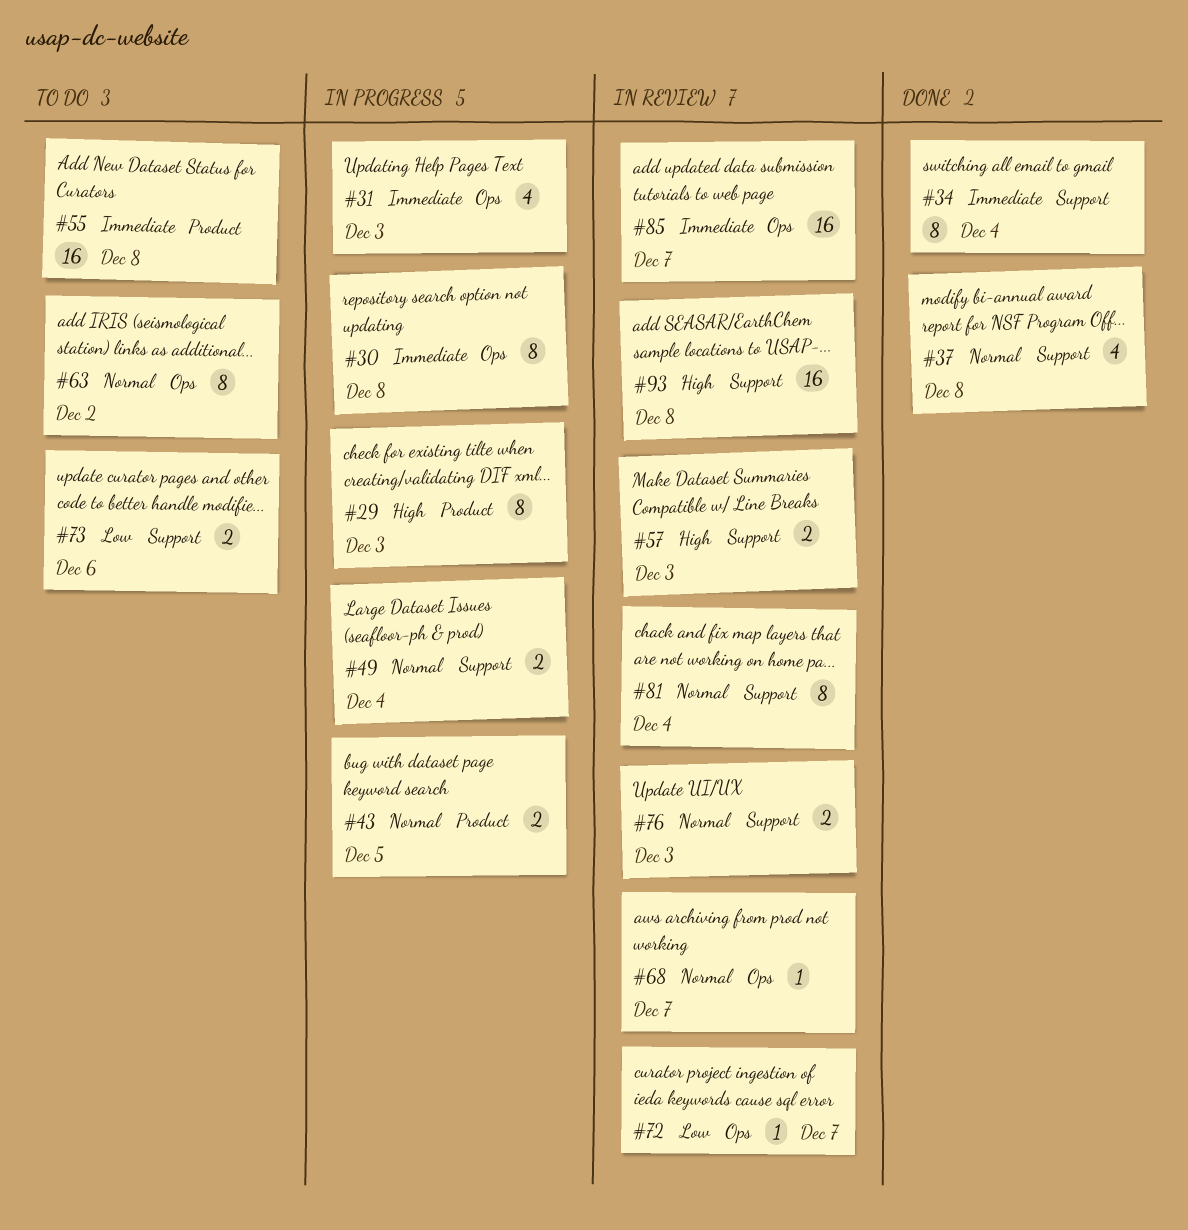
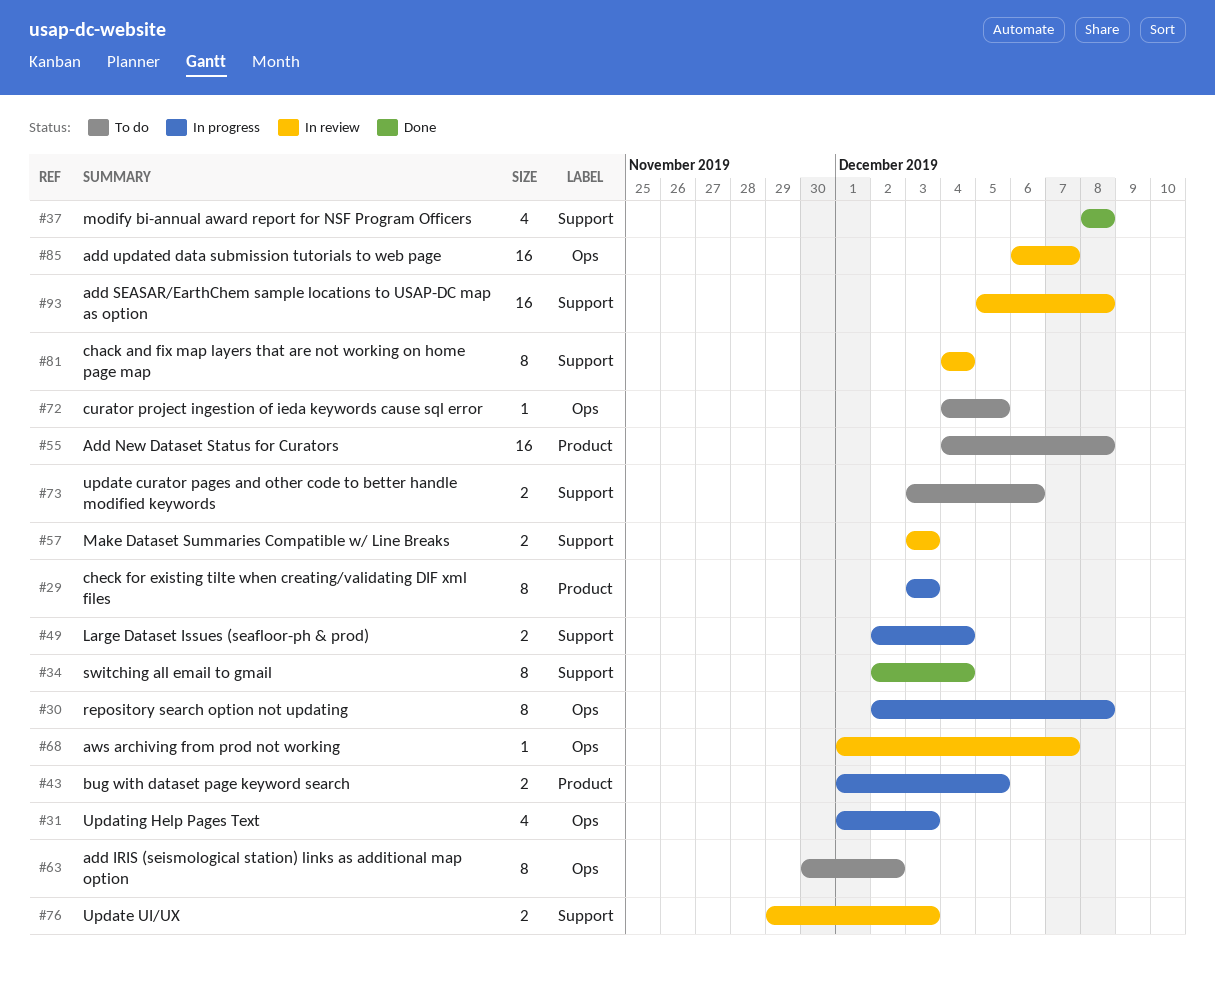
#72, status: In review -> To do
#72, due: Dec 7 -> Dec 5

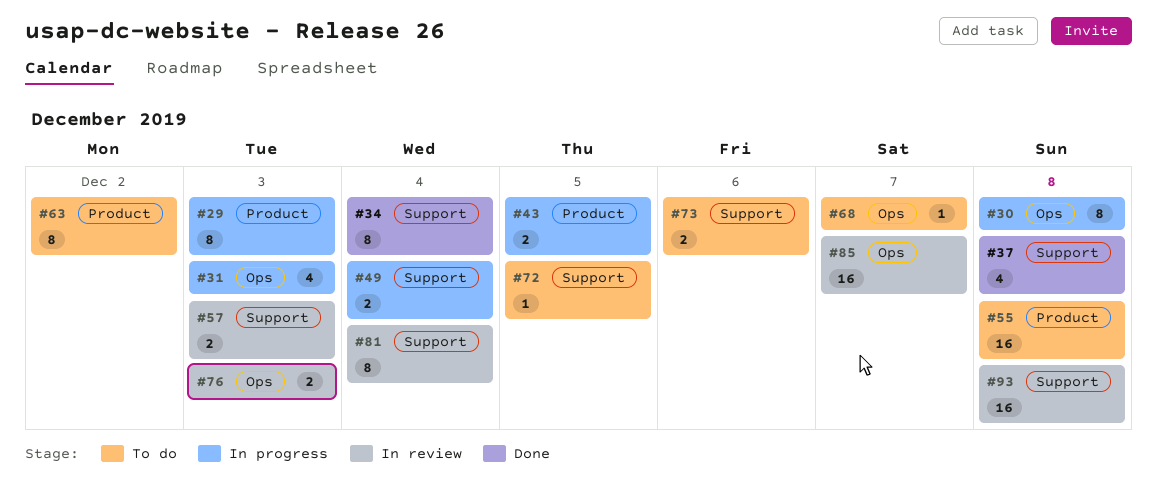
#63, label: Ops -> Product
#68, status: In review -> To do
#72, label: Ops -> Support
#76, label: Support -> Ops

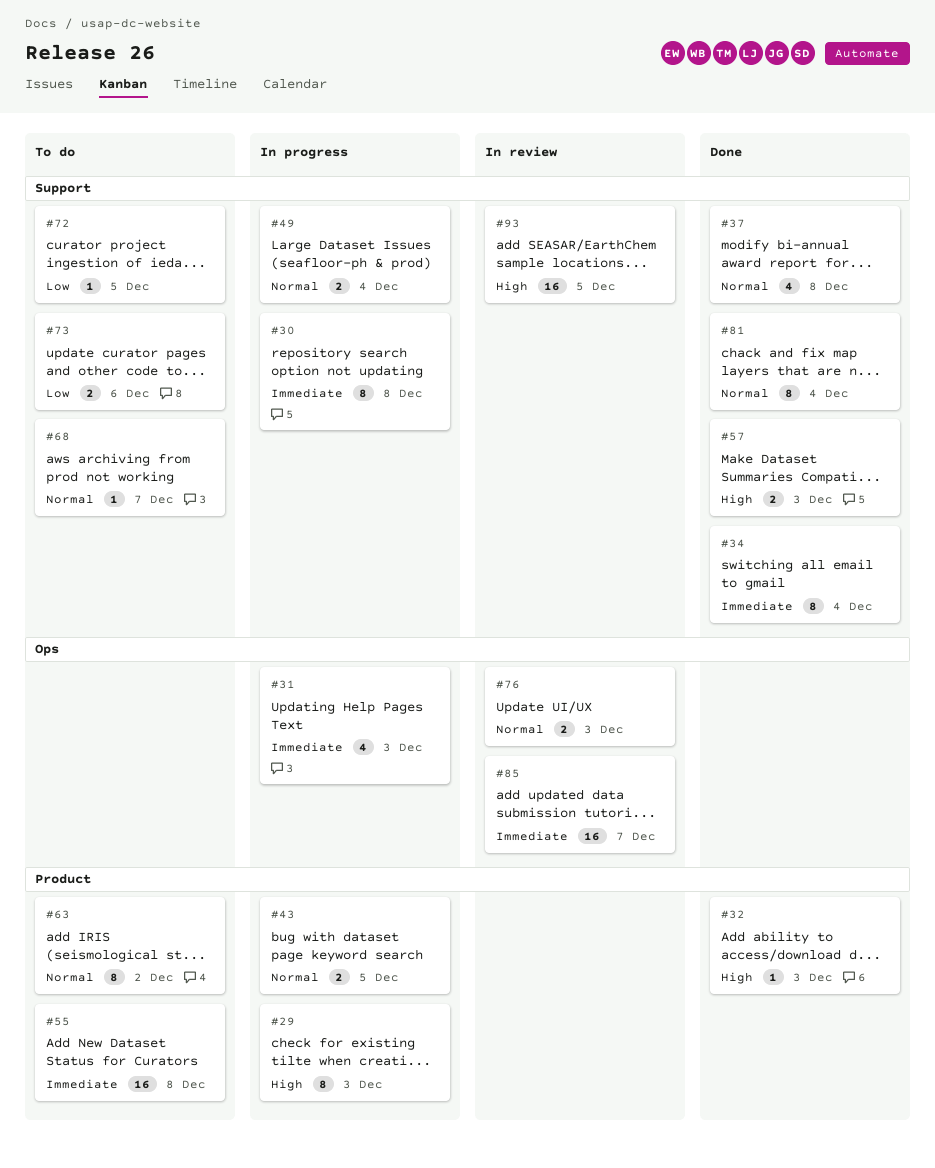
#30, label: Ops -> Support
#32: none -> present
#57, status: In review -> Done
#68, label: Ops -> Support
#81, status: In review -> Done
#93, due: Dec 8 -> Dec 5

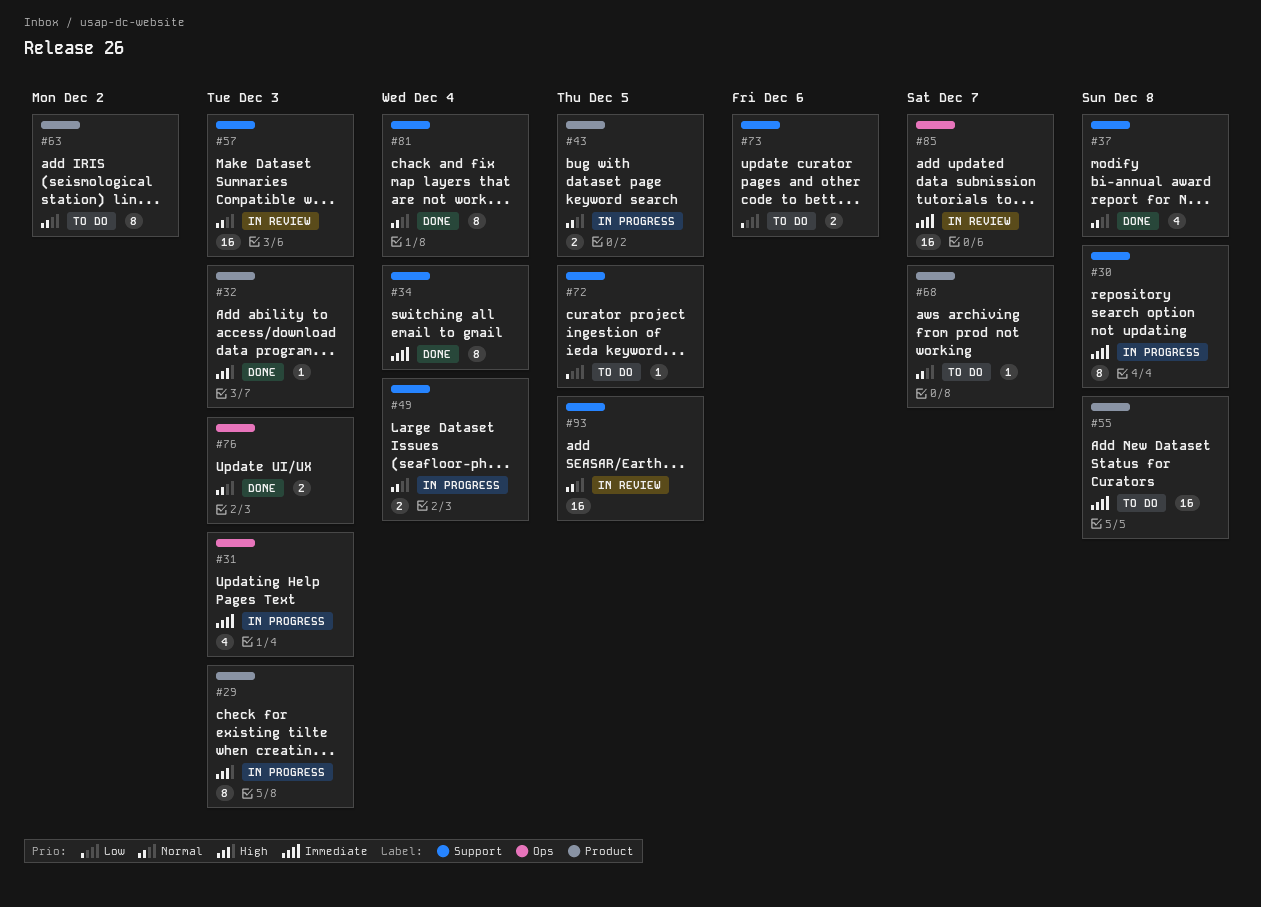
#57, status: Done -> In review
#57, priority: High -> Normal
#57, estimate: 2 -> 16
#68, label: Support -> Product
#76, status: In review -> Done
#93, priority: High -> Normal

